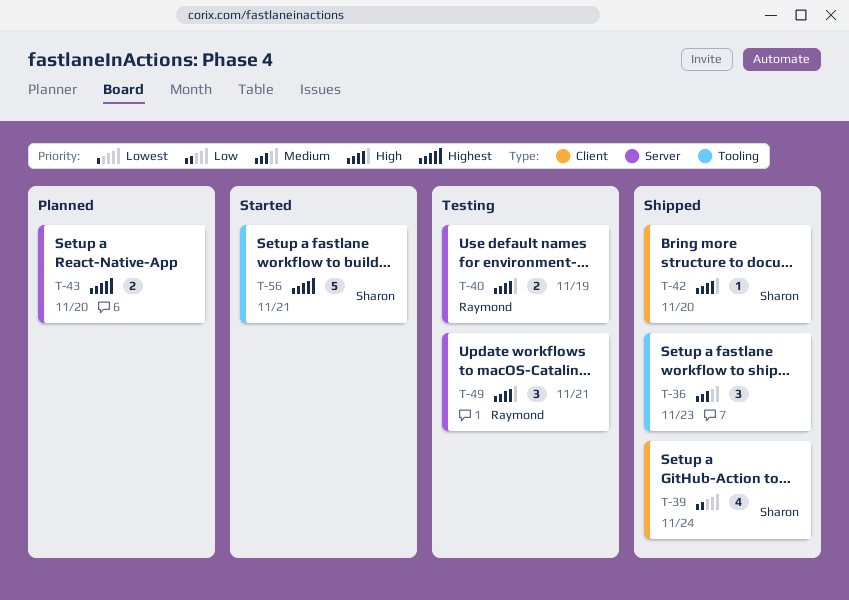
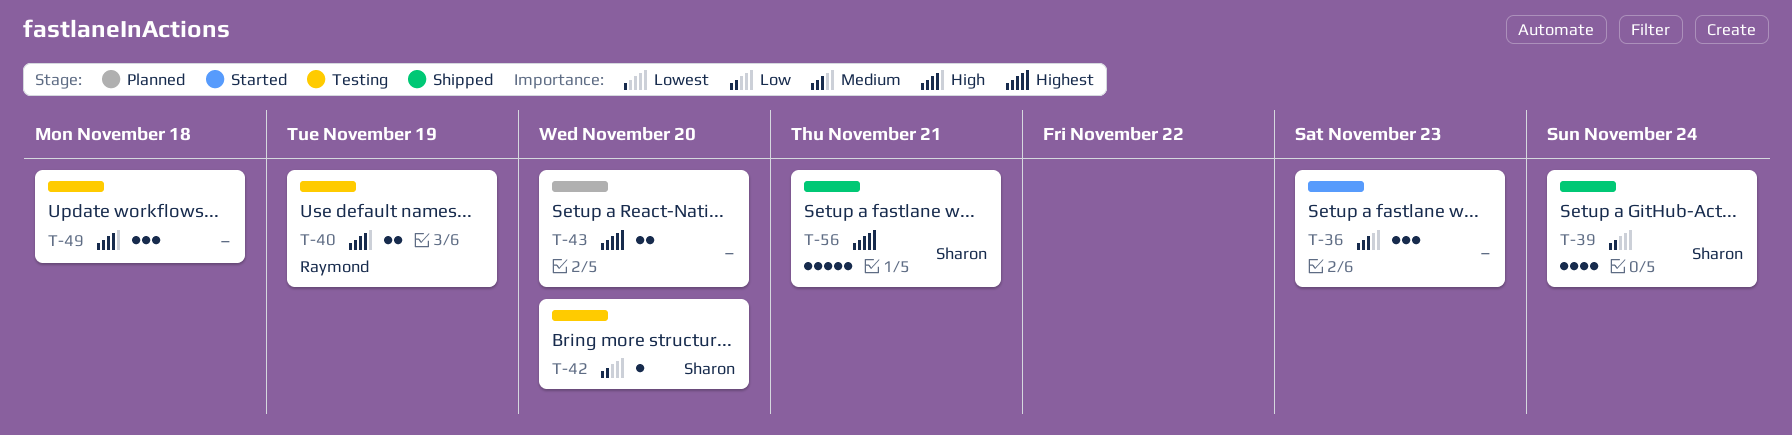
T-36, status: Shipped -> Started
T-42, status: Shipped -> Testing
T-42, priority: High -> Low
T-49, owner: Raymond -> none
T-49, due: Nov 21 -> Nov 18
T-56, status: Started -> Shipped

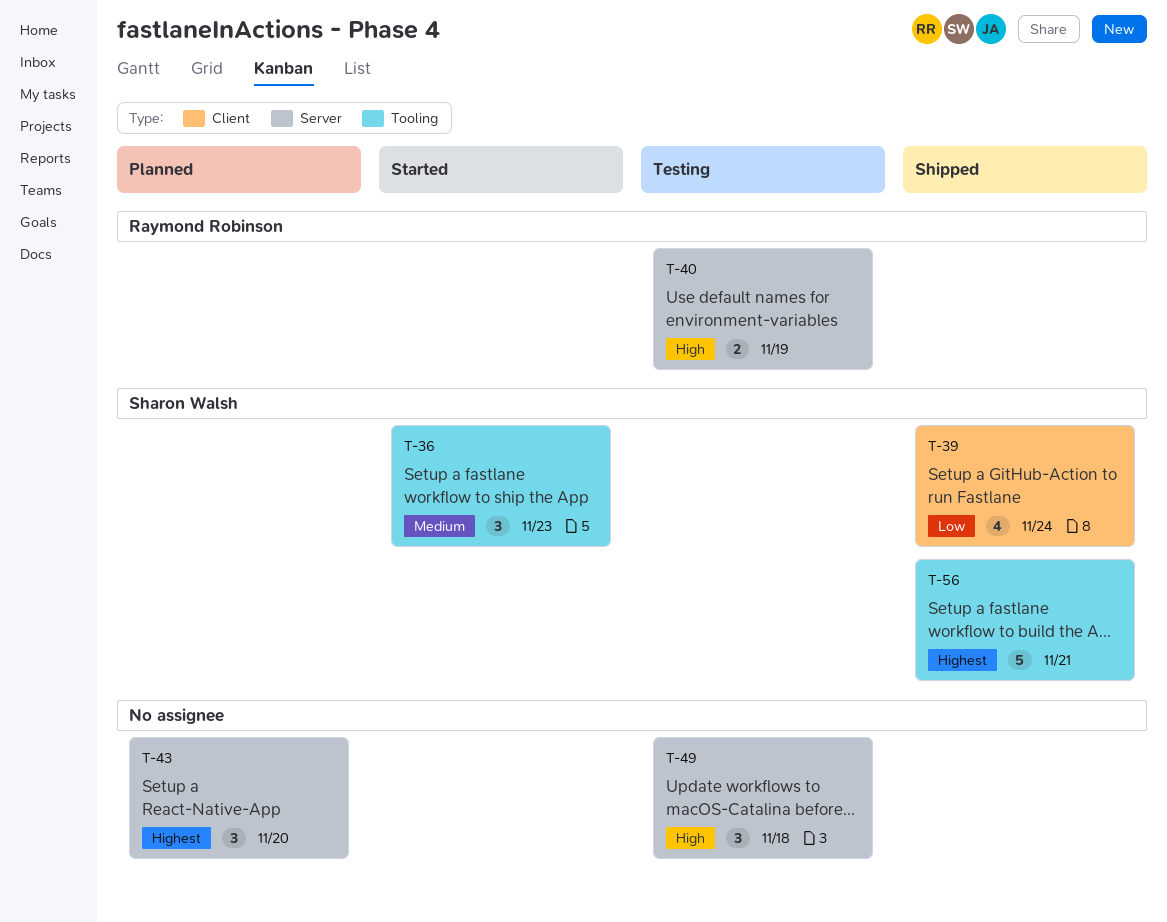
T-36, owner: none -> Sharon Walsh
T-42: present -> none
T-43, estimate: 2 -> 3

